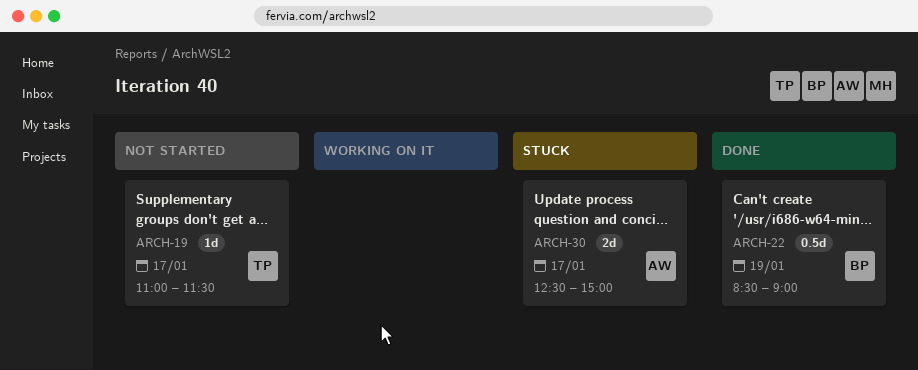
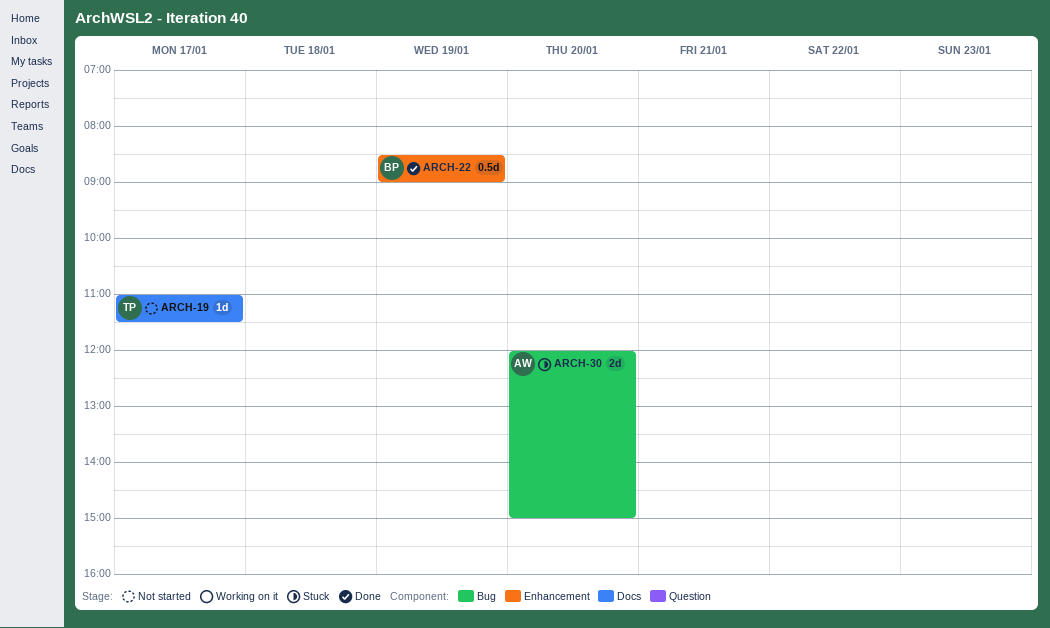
ARCH-30, day: Jan 17 -> Jan 20
ARCH-30, begins: 12:30 -> 12:00

